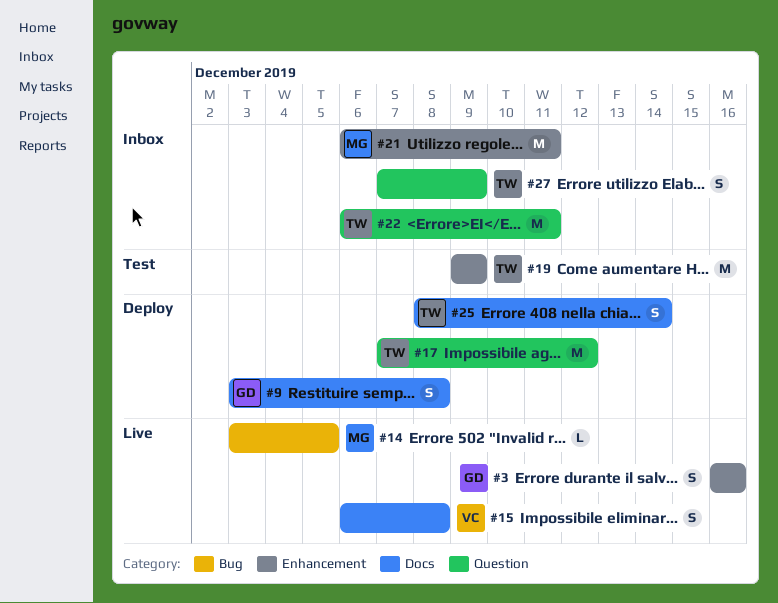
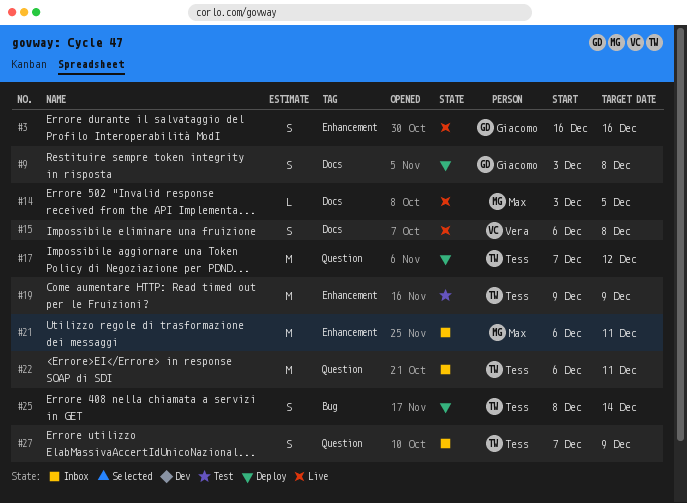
#14, label: Bug -> Docs
#25, label: Docs -> Bug

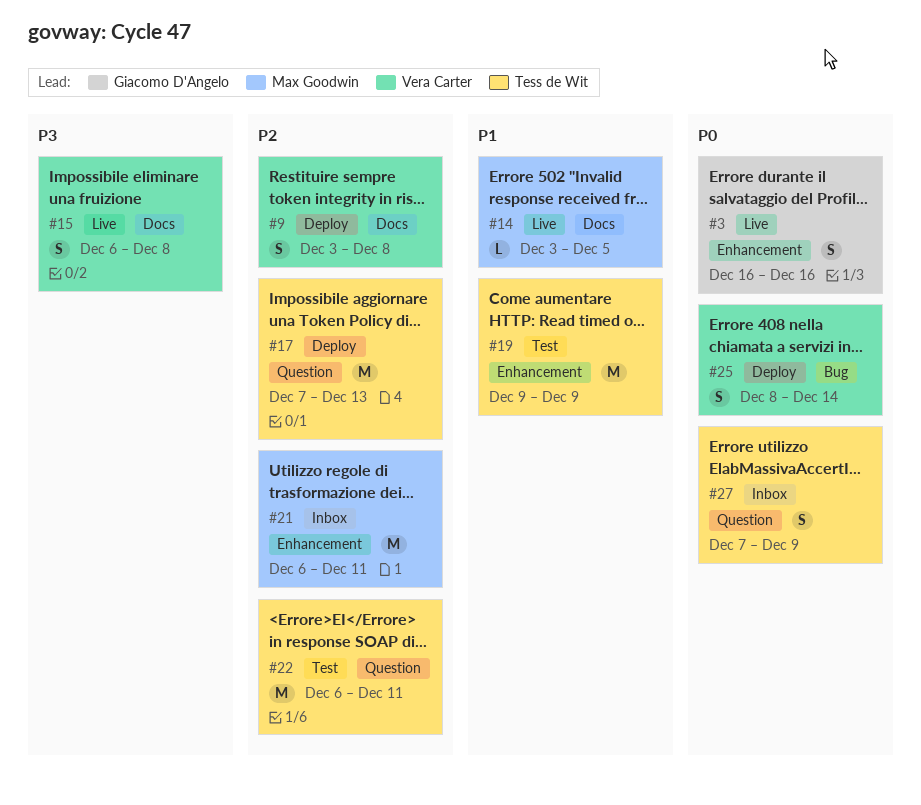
#9, owner: Giacomo D'Angelo -> Vera Carter
#17, due: Dec 12 -> Dec 13
#22, status: Inbox -> Test
#25, owner: Tess de Wit -> Vera Carter

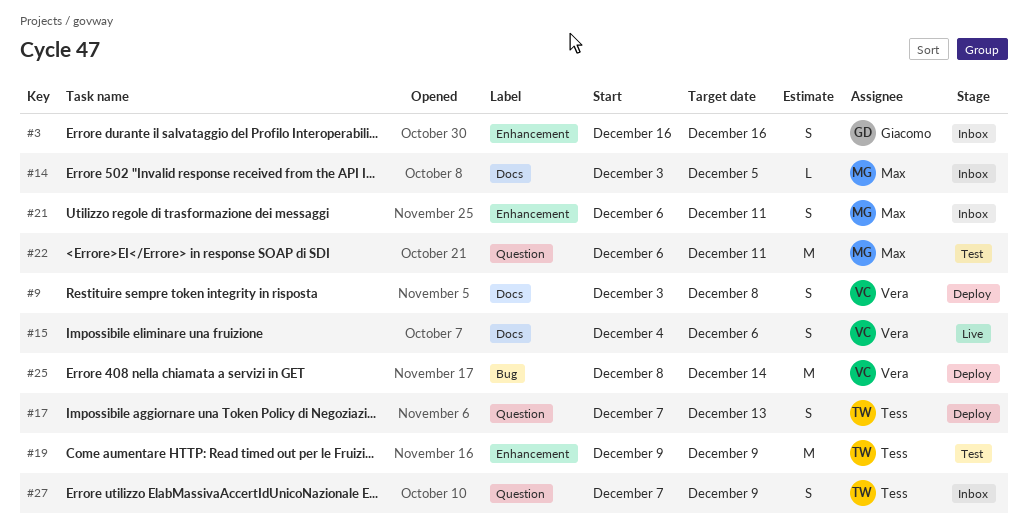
#3, status: Live -> Inbox
#14, status: Live -> Inbox
#15, start: Dec 6 -> Dec 4
#15, due: Dec 8 -> Dec 6
#17, estimate: M -> S
#21, estimate: M -> S
#22, owner: Tess de Wit -> Max Goodwin
#25, estimate: S -> M

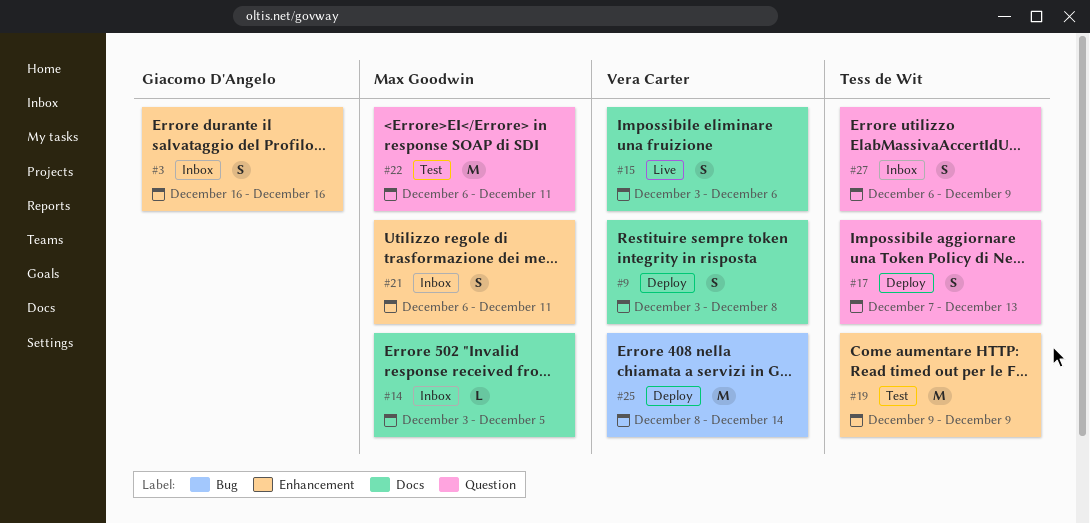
#15, start: Dec 4 -> Dec 3
#27, start: Dec 7 -> Dec 6

